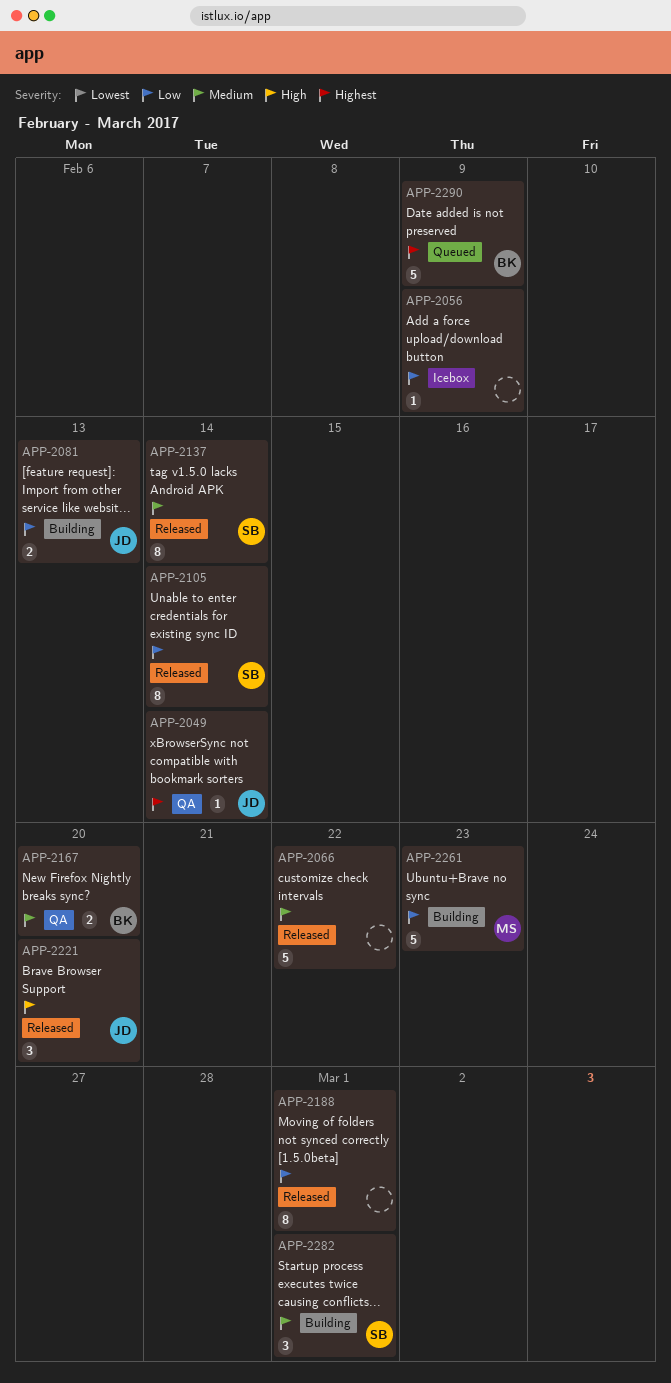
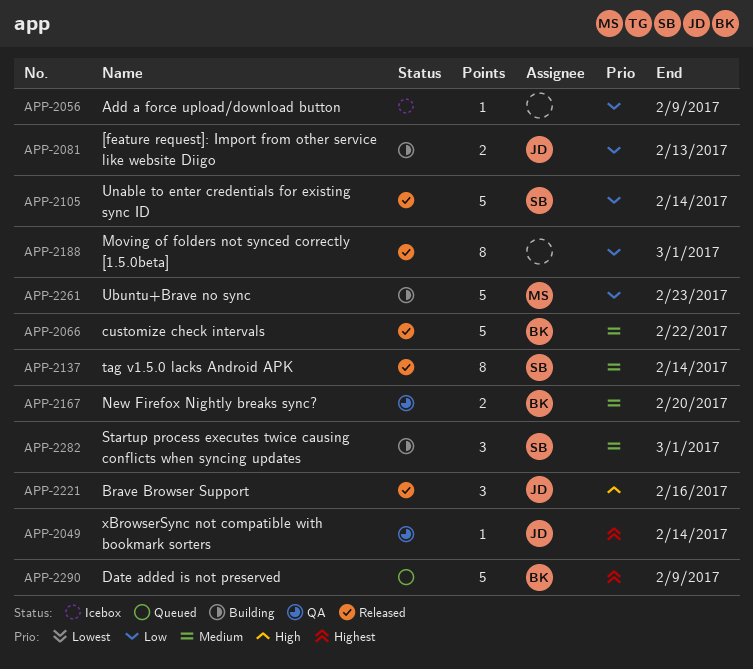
APP-2066, owner: none -> BK
APP-2105, estimate: 8 -> 5
APP-2221, due: Feb 20 -> Feb 16

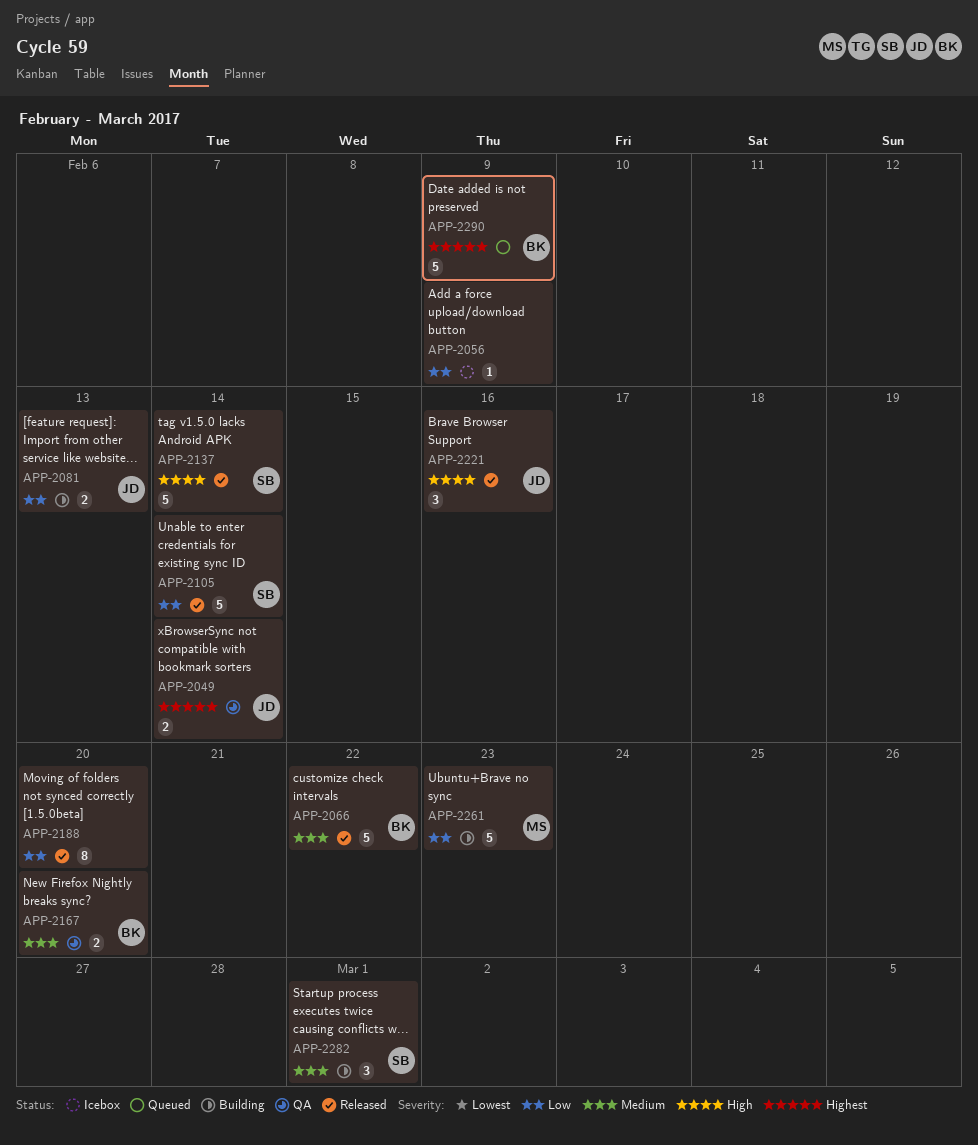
APP-2049, estimate: 1 -> 2
APP-2137, priority: Medium -> High
APP-2137, estimate: 8 -> 5
APP-2188, due: Mar 1 -> Feb 20

